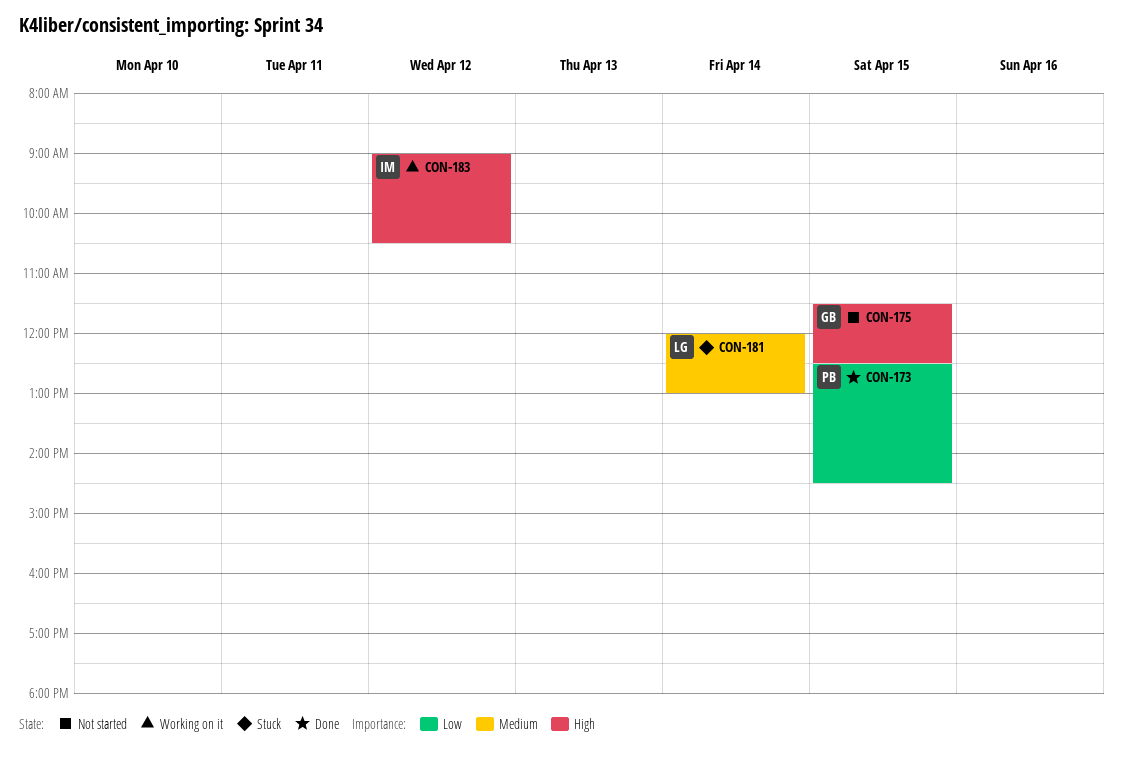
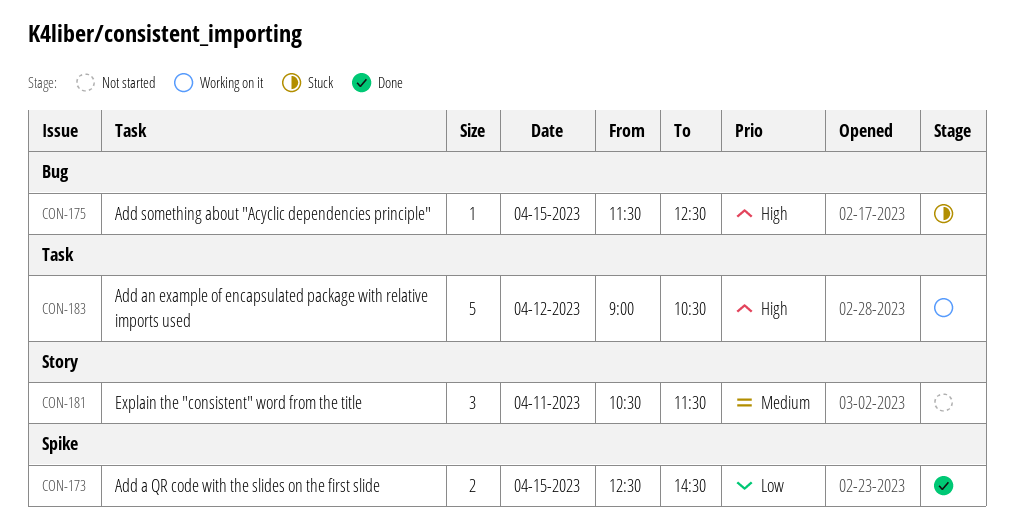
CON-175, status: Not started -> Stuck
CON-181, status: Stuck -> Not started
CON-181, day: Apr 14 -> Apr 11
CON-181, begins: 12:00 -> 10:30
CON-181, ends: 13:00 -> 11:30

